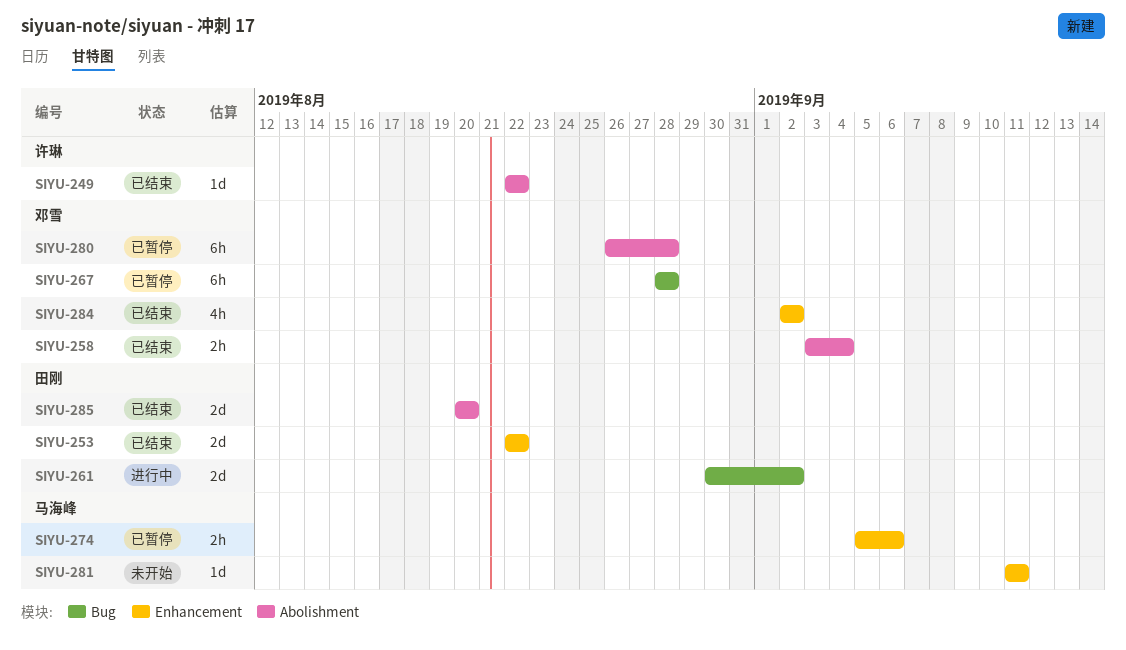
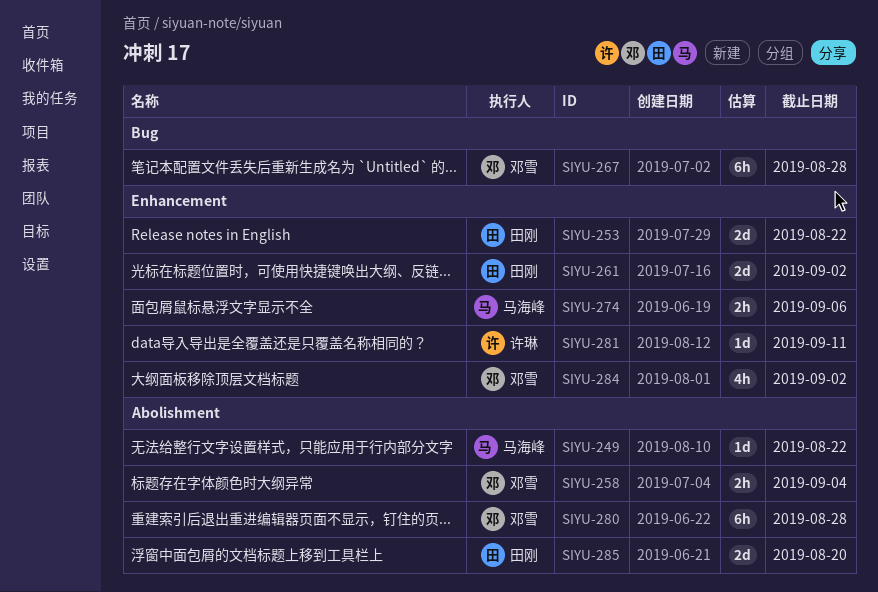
SIYU-249, owner: 许琳 -> 马海峰
SIYU-261, label: Bug -> Enhancement
SIYU-281, owner: 马海峰 -> 许琳

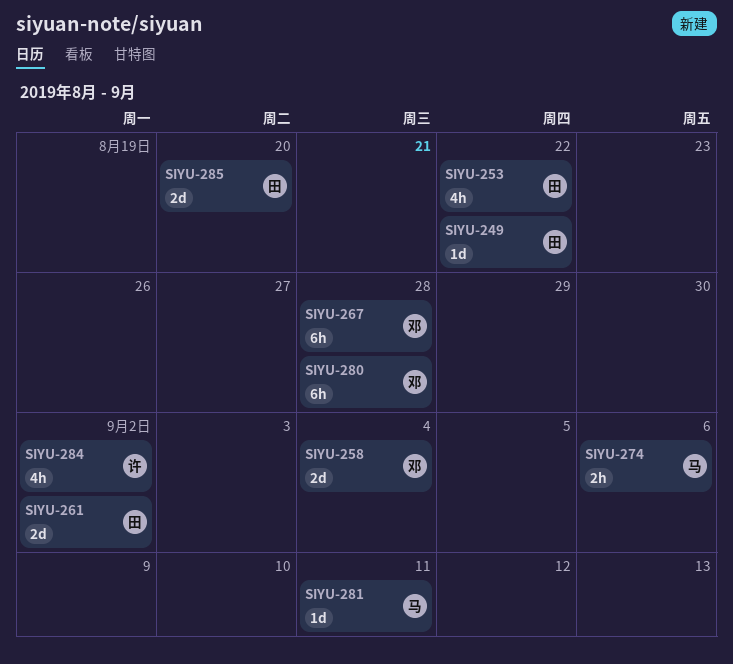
SIYU-249, owner: 马海峰 -> 田刚
SIYU-253, estimate: 2d -> 4h
SIYU-258, estimate: 2h -> 2d
SIYU-281, owner: 许琳 -> 马海峰
SIYU-284, owner: 邓雪 -> 许琳

